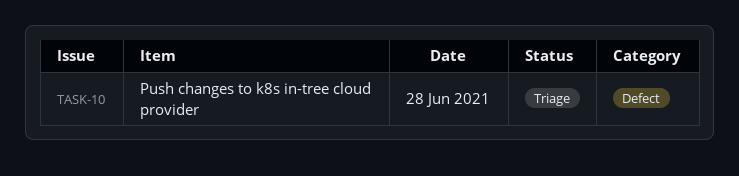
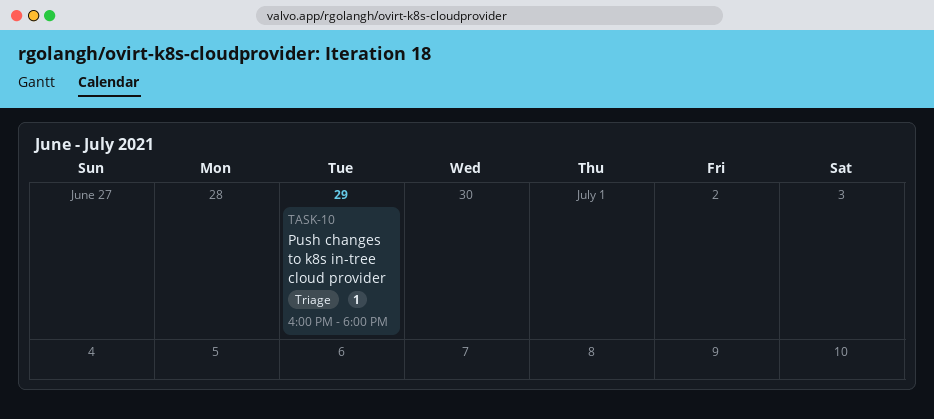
TASK-10, day: Jun 28 -> Jun 29

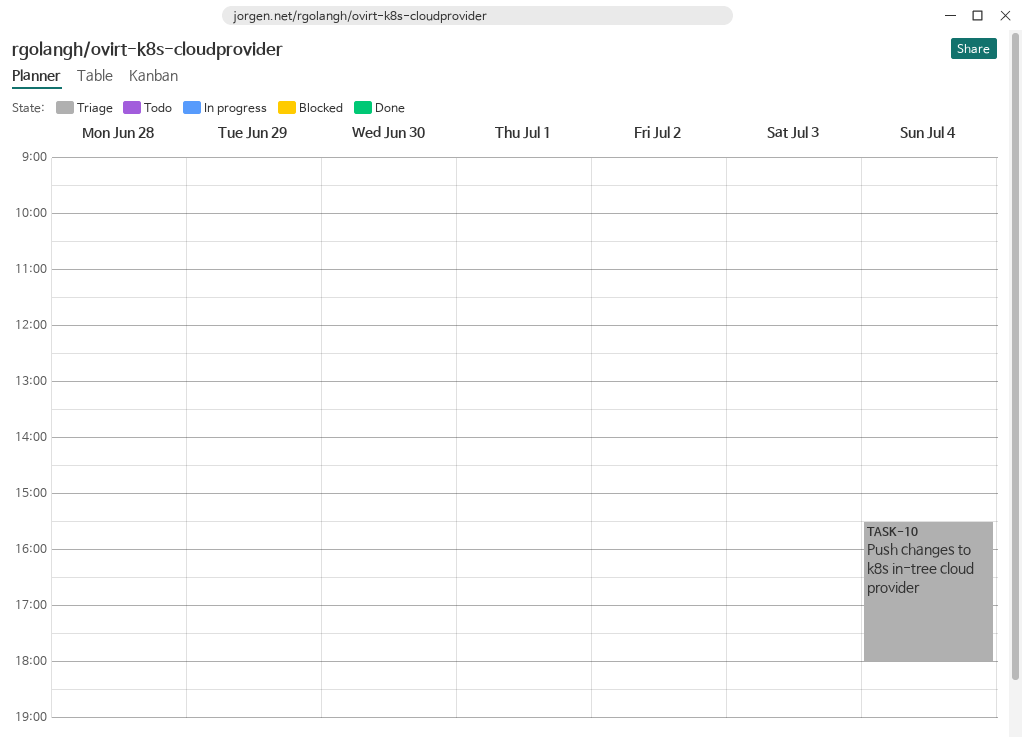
TASK-10, day: Jun 29 -> Jul 4
TASK-10, begins: 16:00 -> 15:30

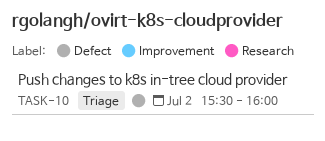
TASK-10, day: Jul 4 -> Jul 2
TASK-10, ends: 18:00 -> 16:00

